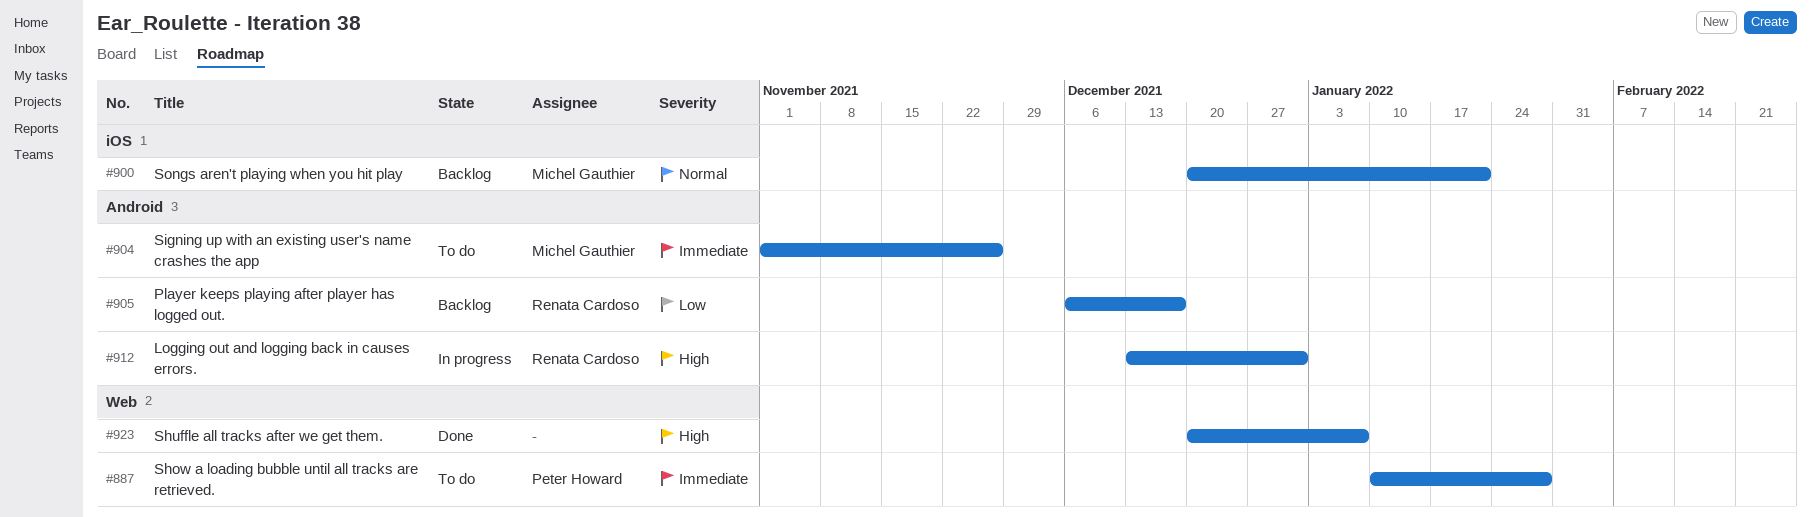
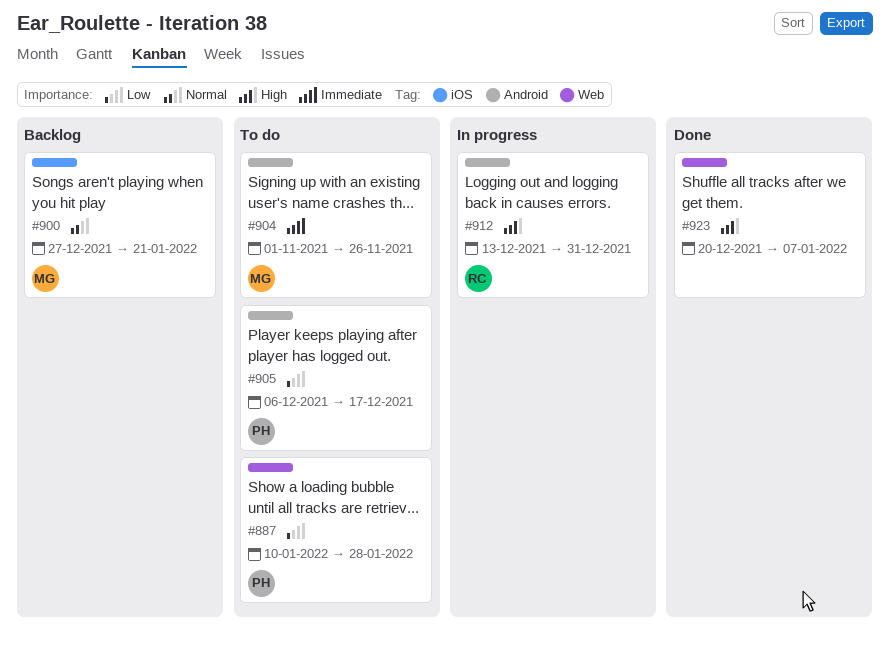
#887, priority: Immediate -> Low
#900, start: Dec 20 -> Dec 27
#905, status: Backlog -> To do
#905, owner: Renata Cardoso -> Peter Howard

